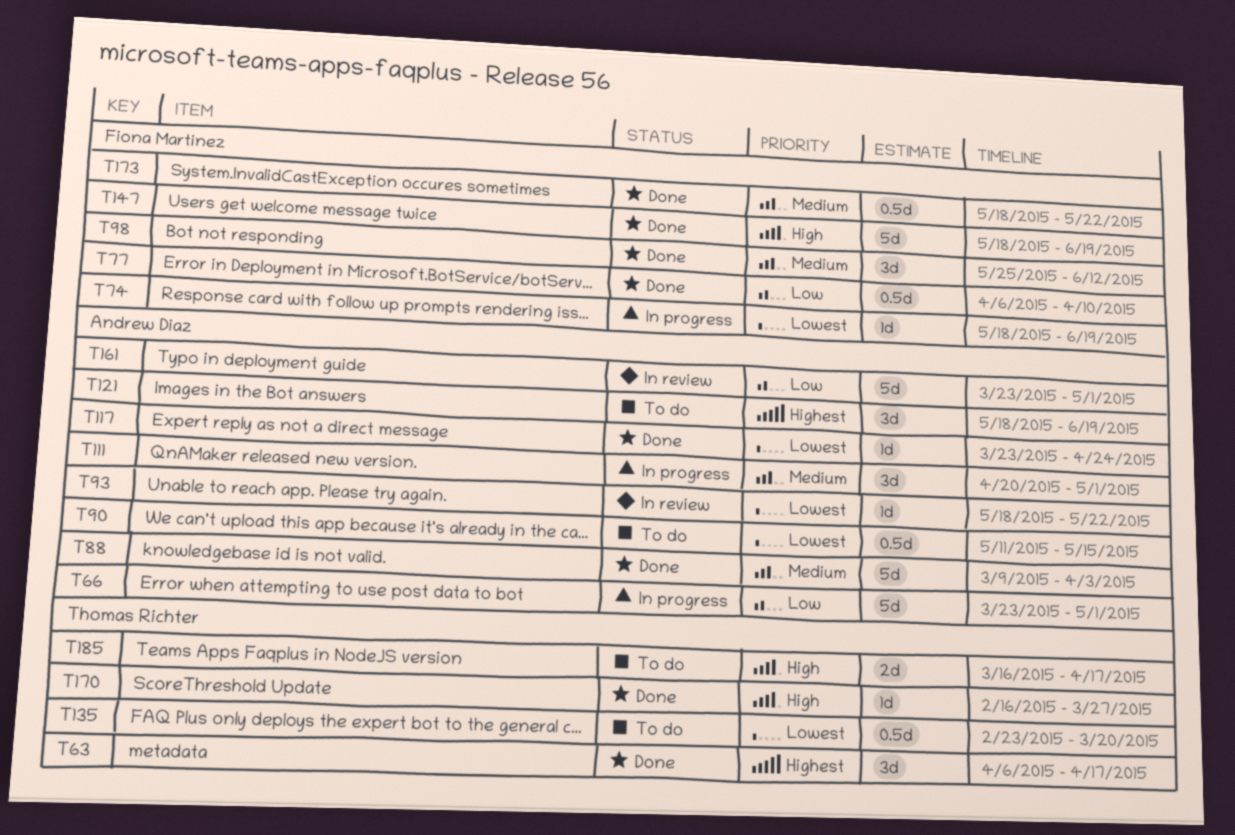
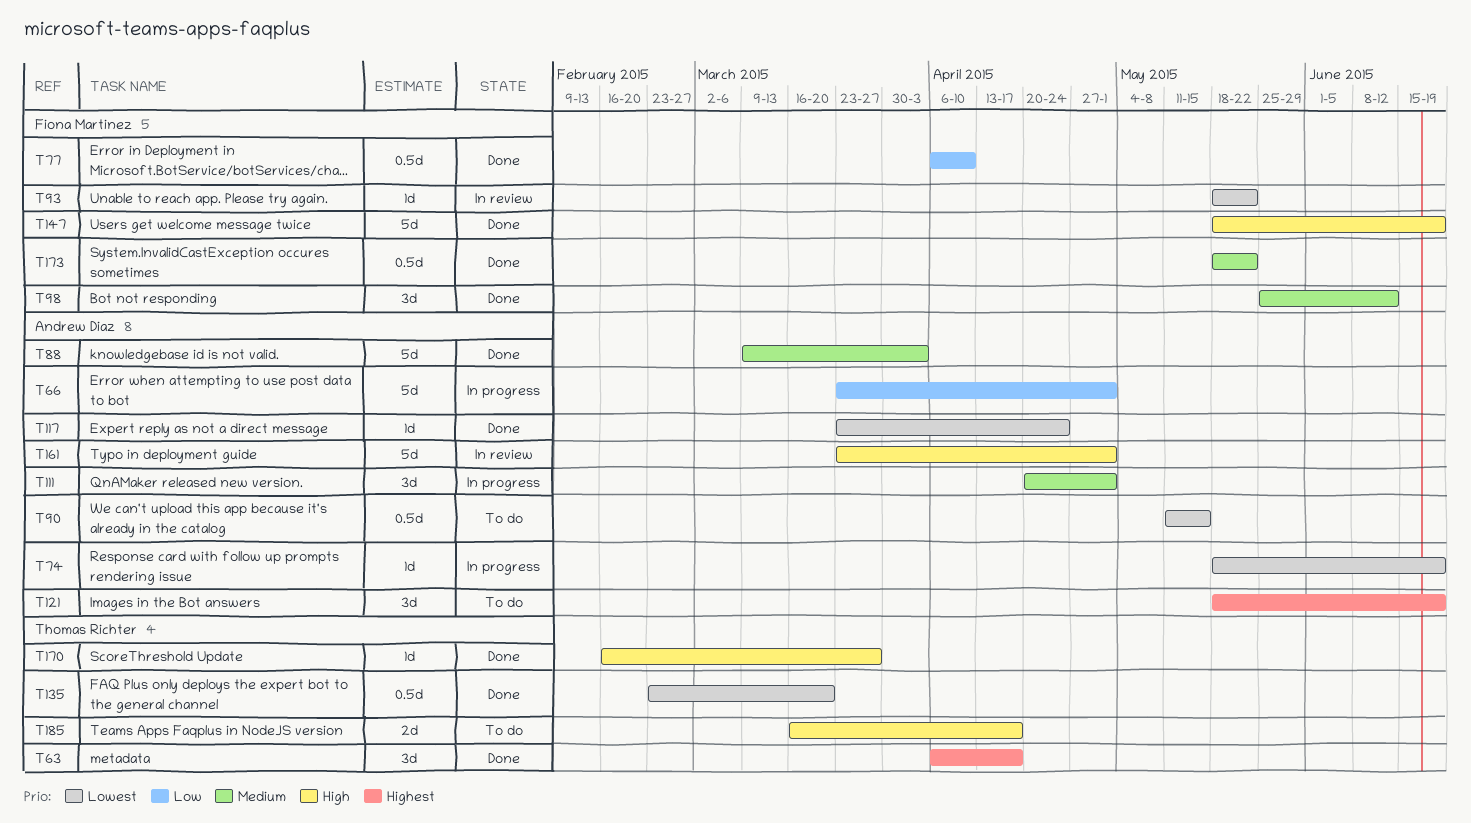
T74, owner: Fiona Martinez -> Andrew Diaz
T93, owner: Andrew Diaz -> Fiona Martinez
T135, status: To do -> Done
T161, priority: Low -> High

